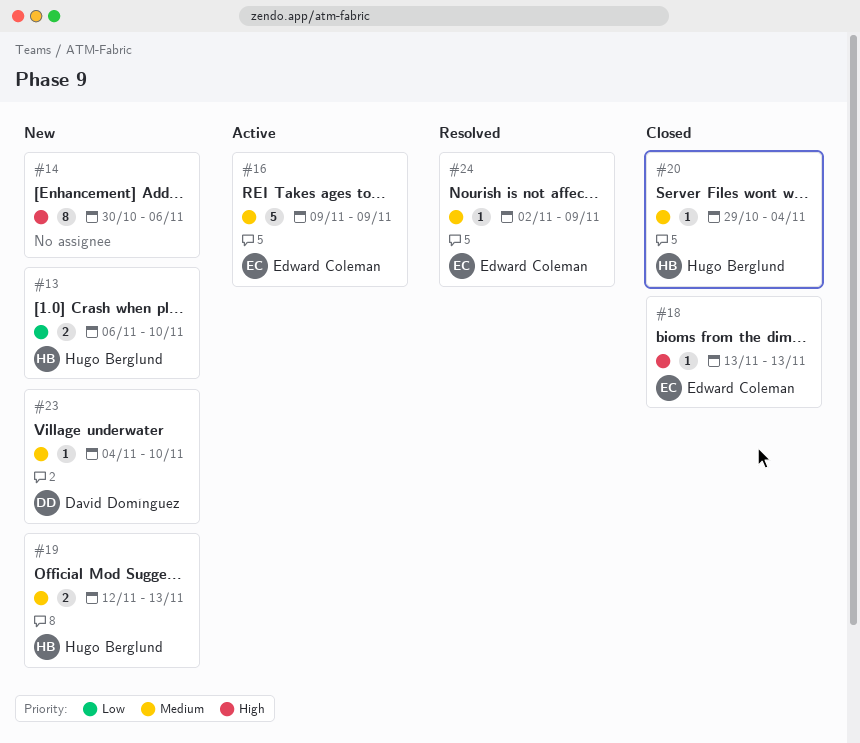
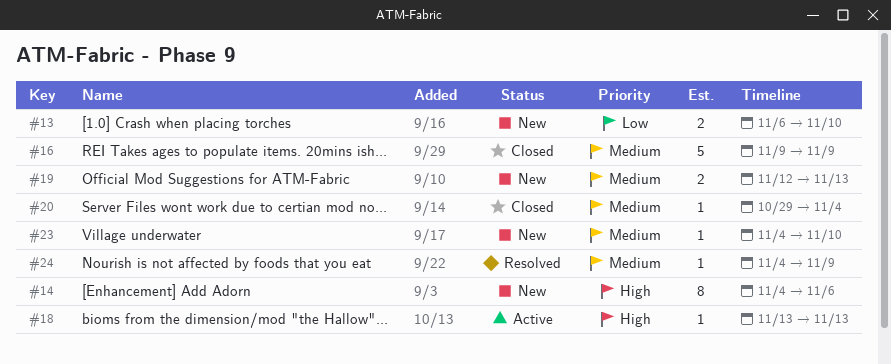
#14, start: Oct 30 -> Nov 4
#16, status: Active -> Closed
#18, status: Closed -> Active
#24, start: Nov 2 -> Nov 4

